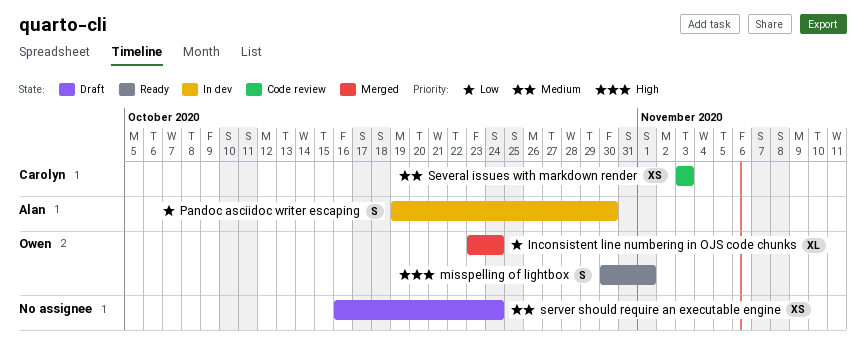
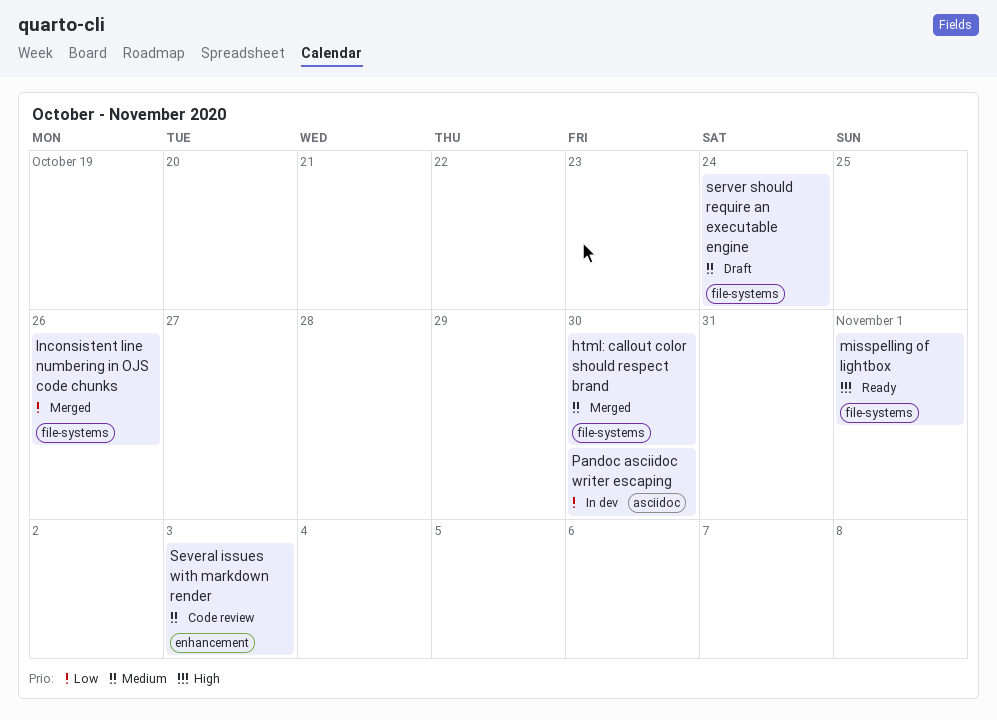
html: callout color should respect brand: none -> present
Inconsistent line numbering in OJS code chunks, due: Oct 24 -> Oct 26

